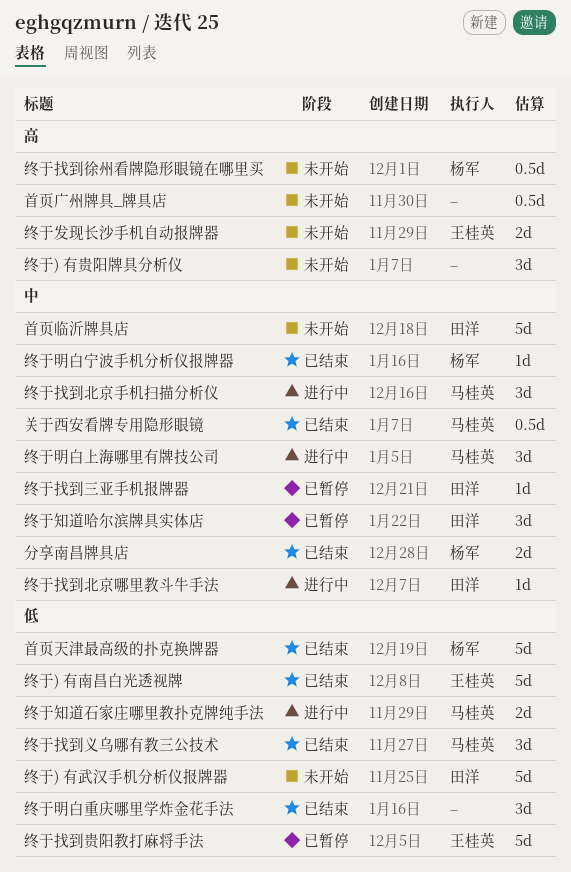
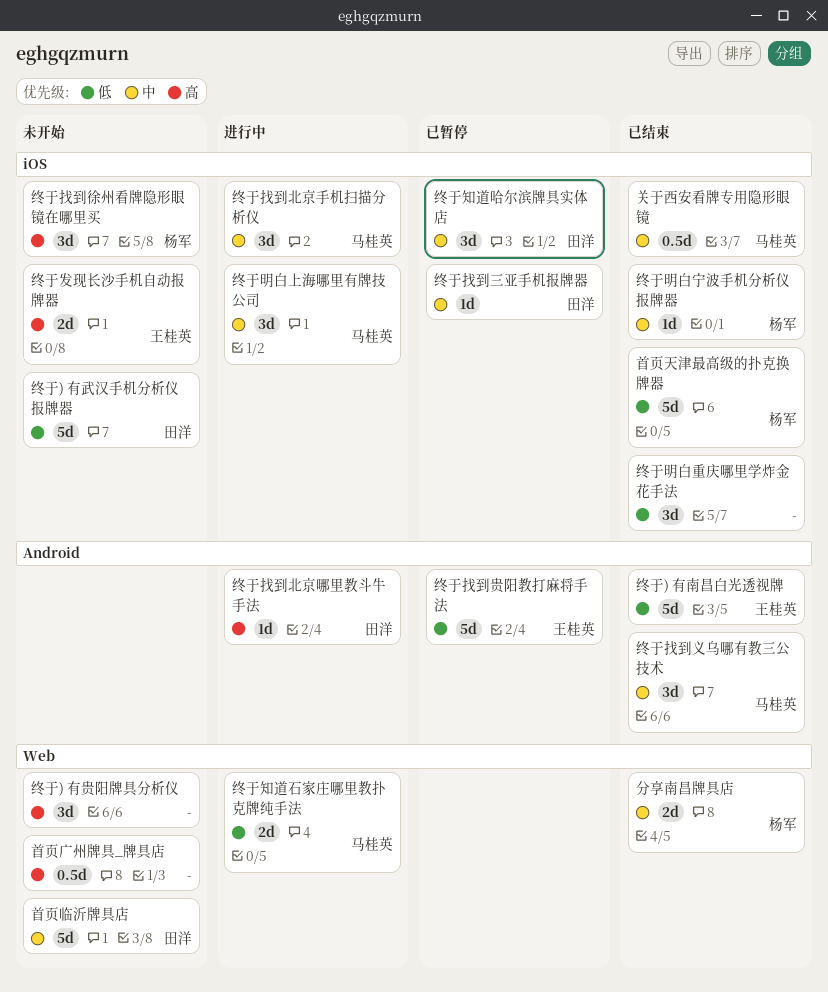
终于找到义乌哪有教三公技术, priority: 低 -> 中
终于找到北京哪里教斗牛手法, priority: 中 -> 高
终于找到徐州看牌隐形眼镜在哪里买, estimate: 0.5d -> 3d

